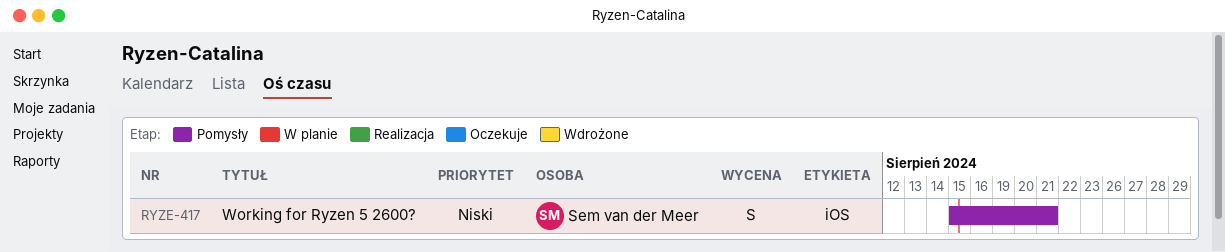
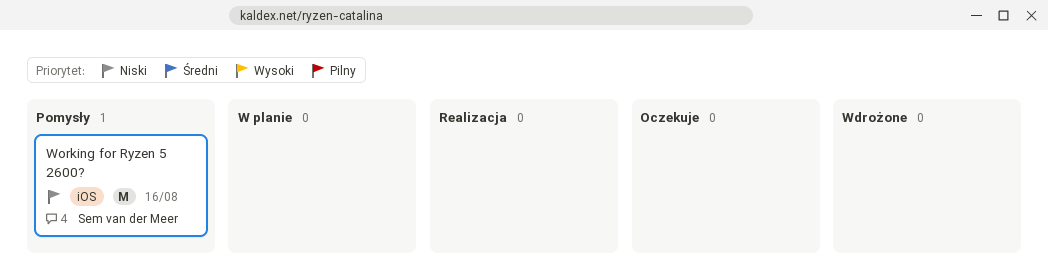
Working for Ryzen 5 2600?, estimate: S -> M
Working for Ryzen 5 2600?, due: Aug 21 -> Aug 16

